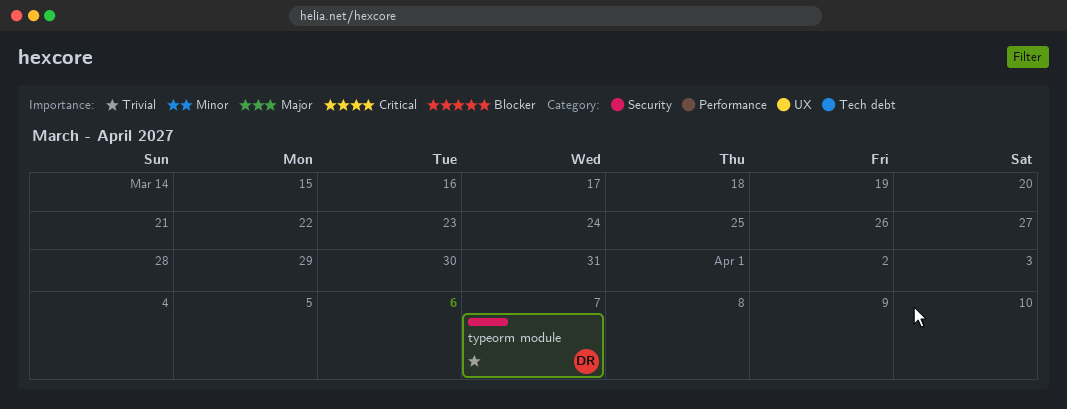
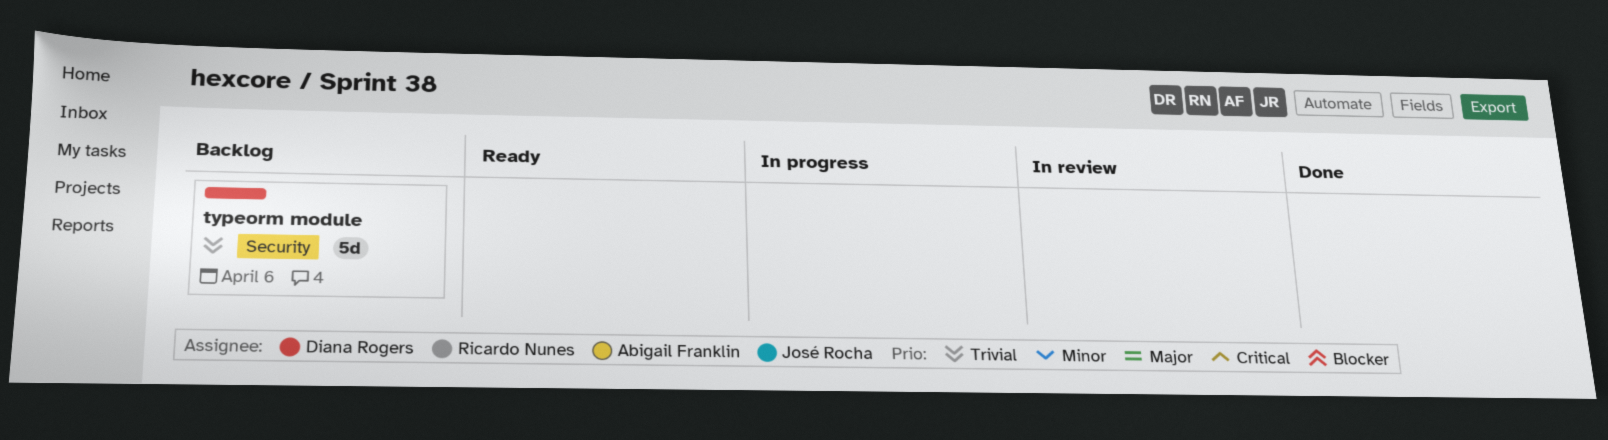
typeorm module, due: Apr 7 -> Apr 6

